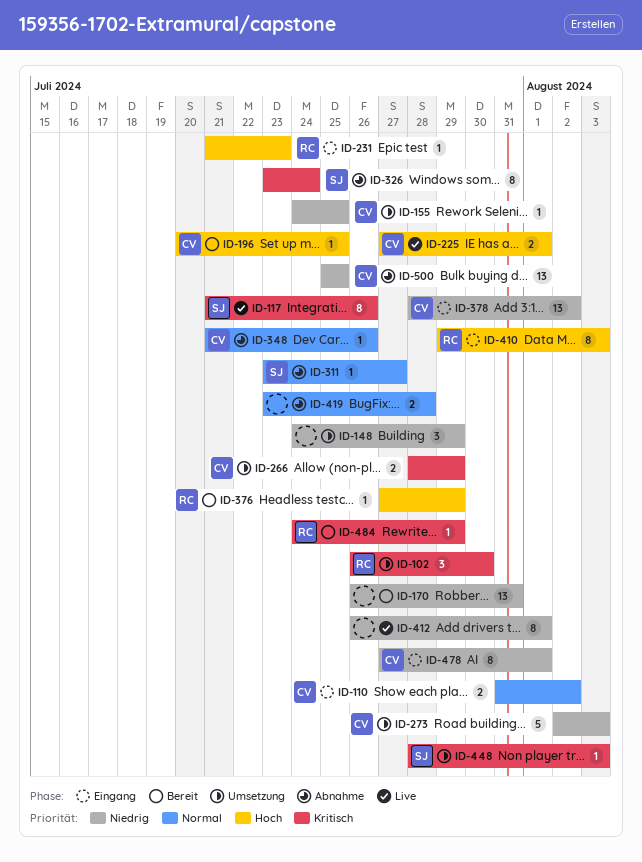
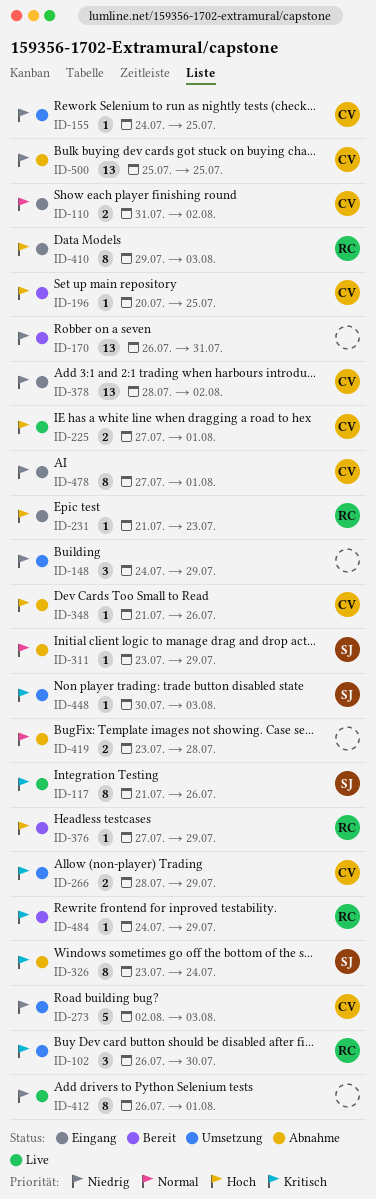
ID-311, due: Jul 27 -> Jul 29
ID-348, priority: Normal -> Hoch
ID-448, start: Jul 28 -> Jul 30

